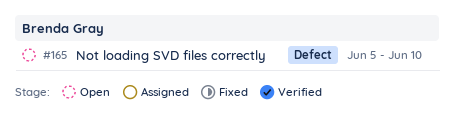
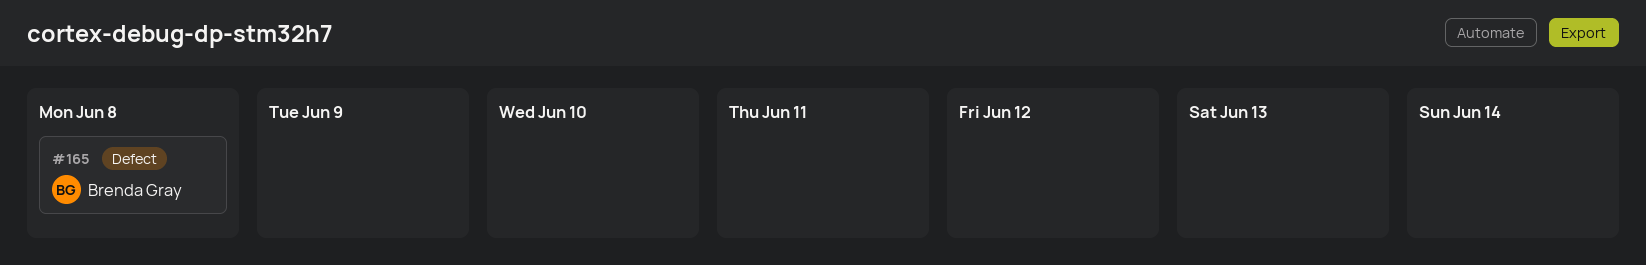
#165, due: Jun 10 -> Jun 8

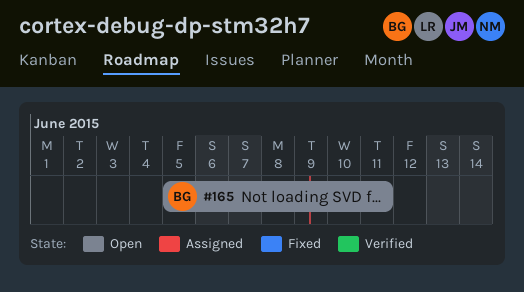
#165, due: Jun 8 -> Jun 11

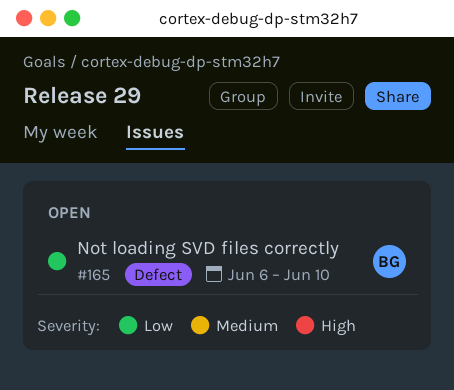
#165, start: Jun 5 -> Jun 6
#165, due: Jun 11 -> Jun 10

